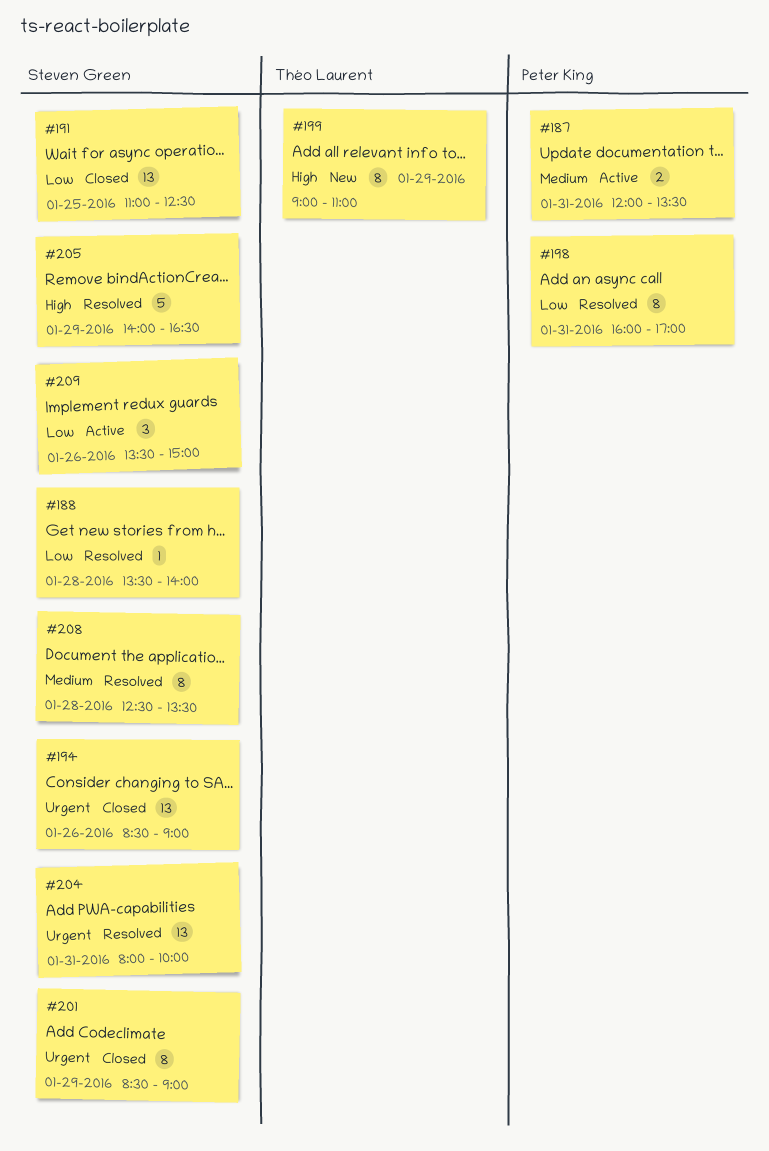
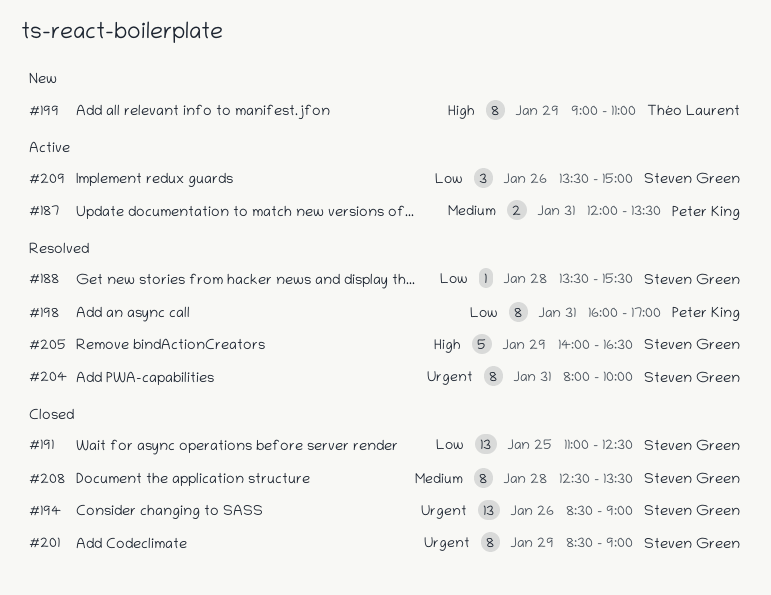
#188, ends: 14:00 -> 15:30
#204, estimate: 13 -> 8
#208, status: Resolved -> Closed

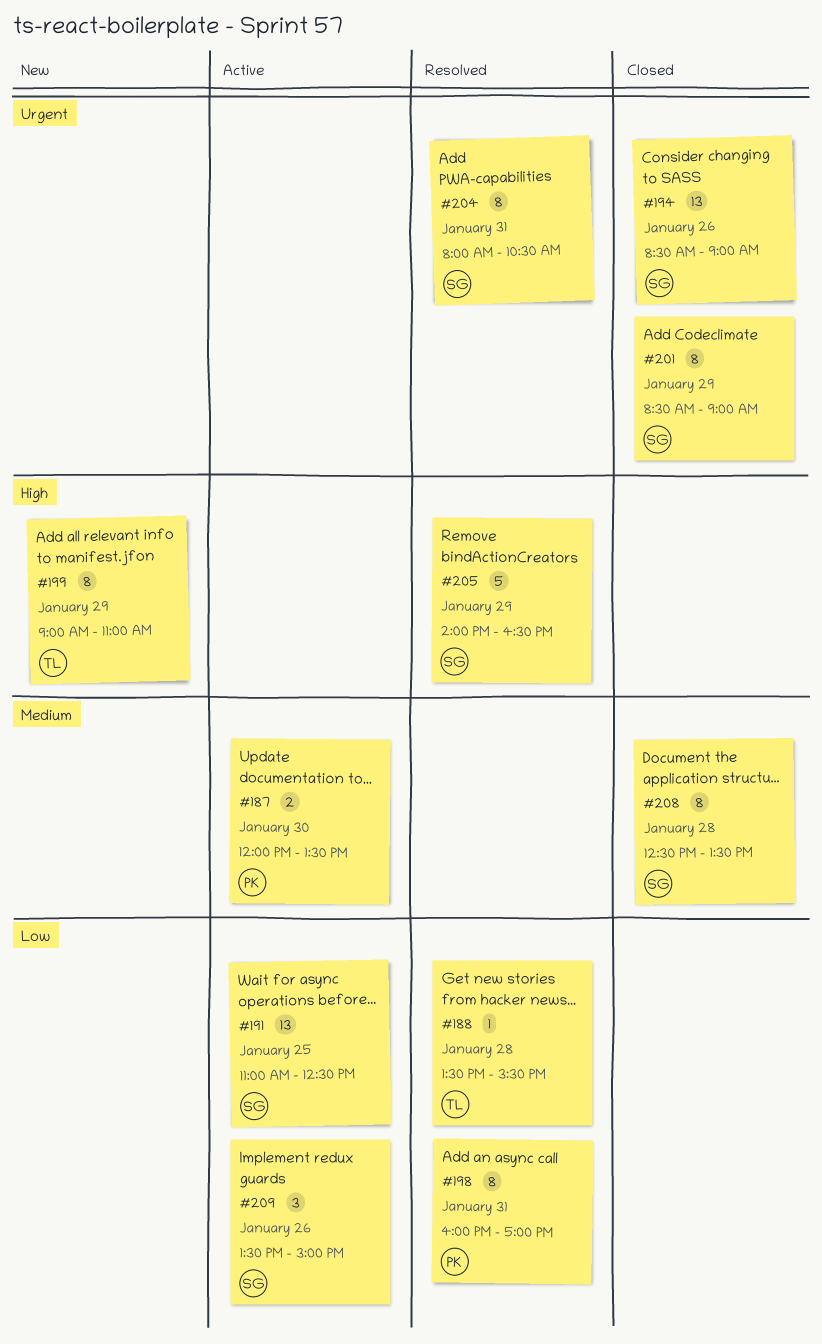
#187, day: Jan 31 -> Jan 30
#188, owner: Steven Green -> Théo Laurent
#191, status: Closed -> Active
#204, ends: 10:00 -> 10:30

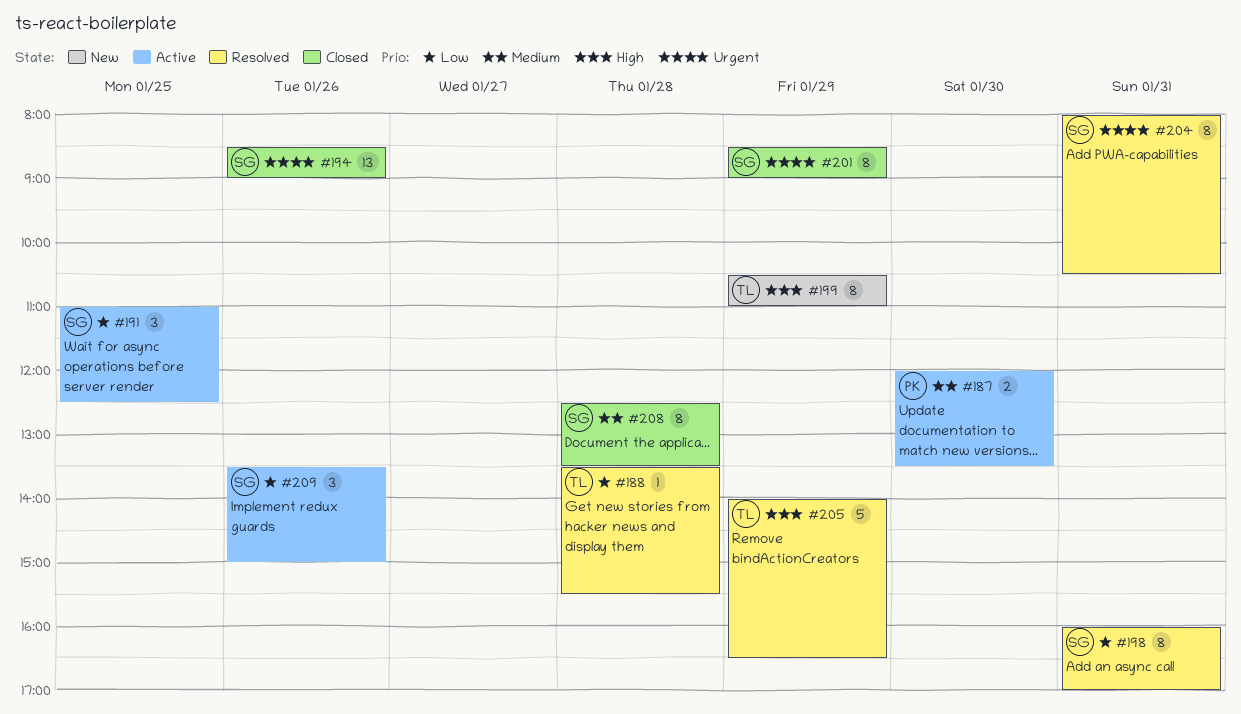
#191, estimate: 13 -> 3
#198, owner: PK -> SG
#199, begins: 09:00 -> 10:30
#205, owner: SG -> TL

